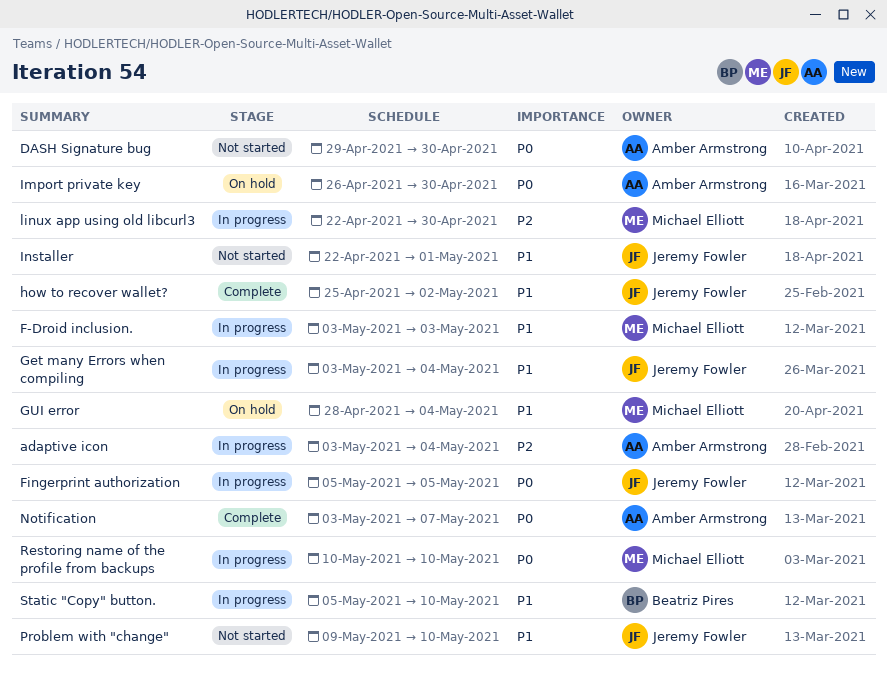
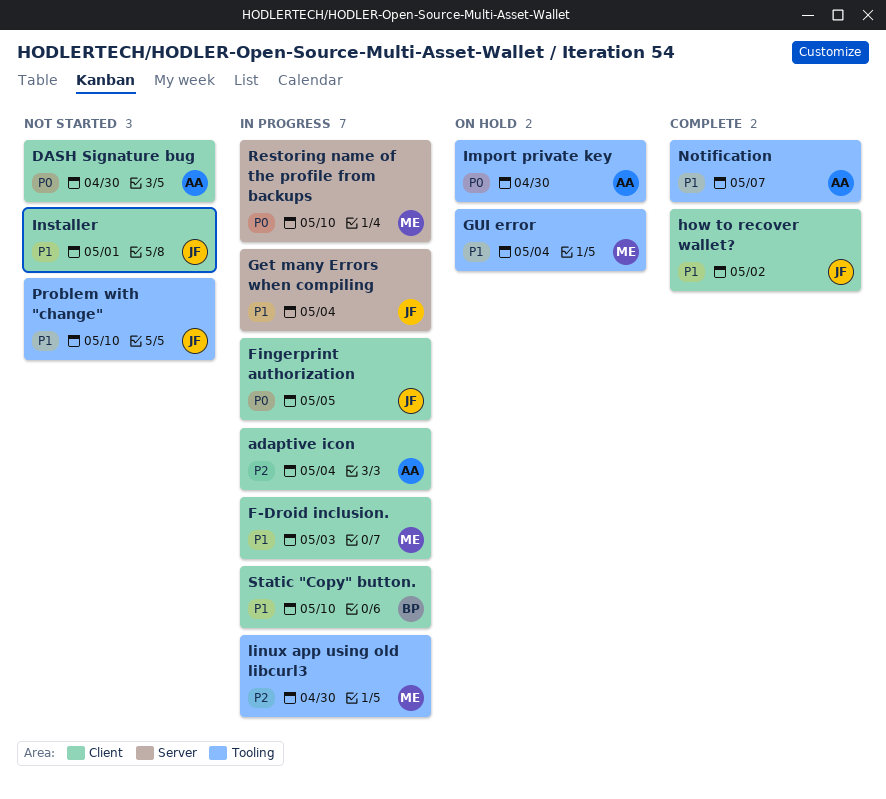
Notification, priority: P0 -> P1

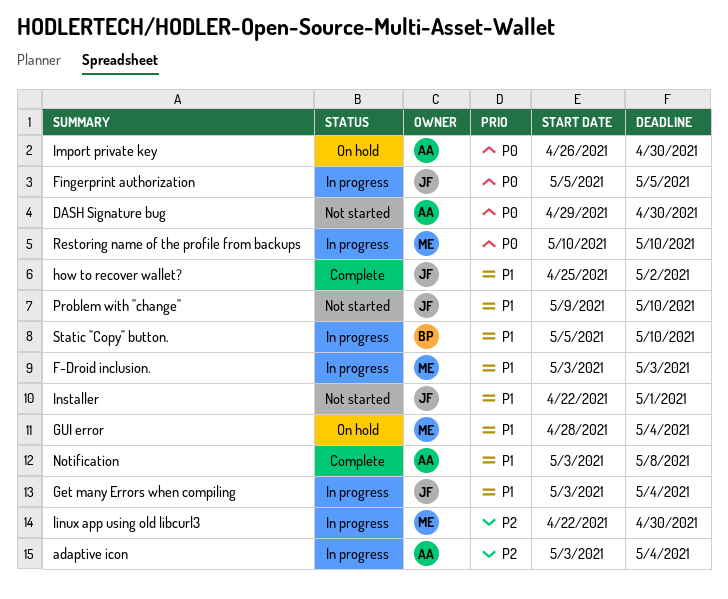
Notification, due: May 7 -> May 8

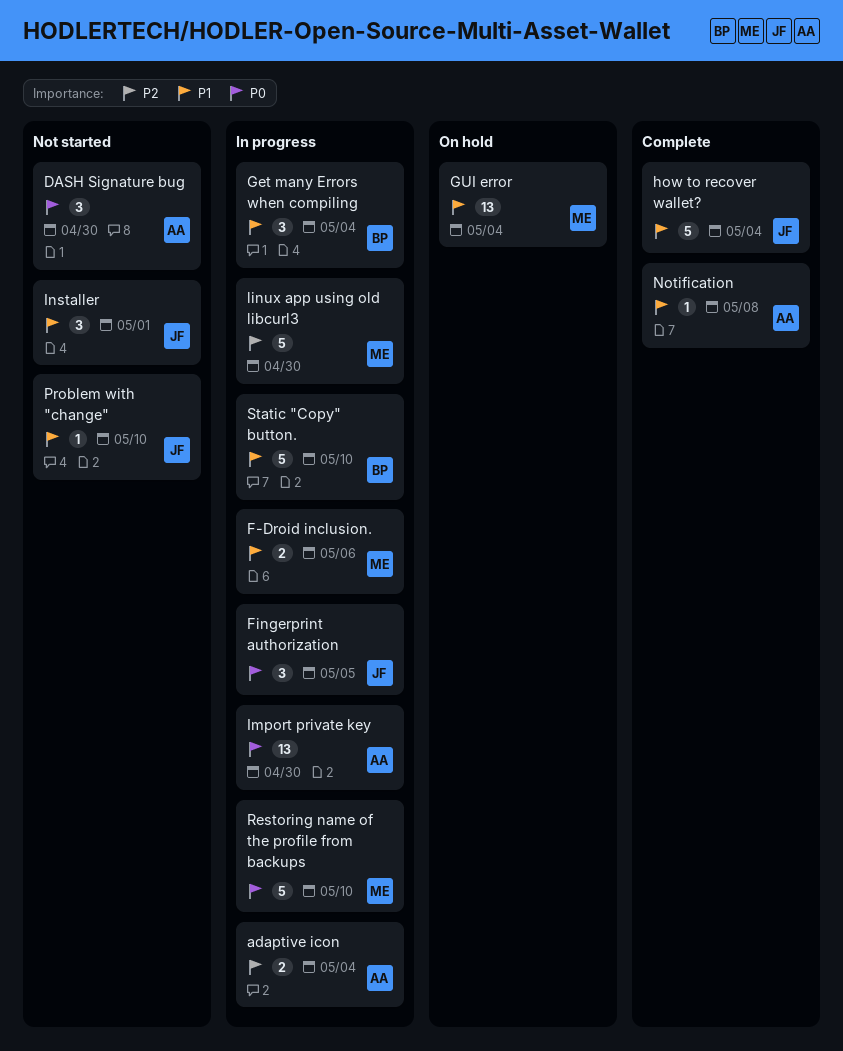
F-Droid inclusion., due: May 3 -> May 6
Get many Errors when compiling, owner: JF -> BP
how to recover wallet?, due: May 2 -> May 4
Import private key, status: On hold -> In progress

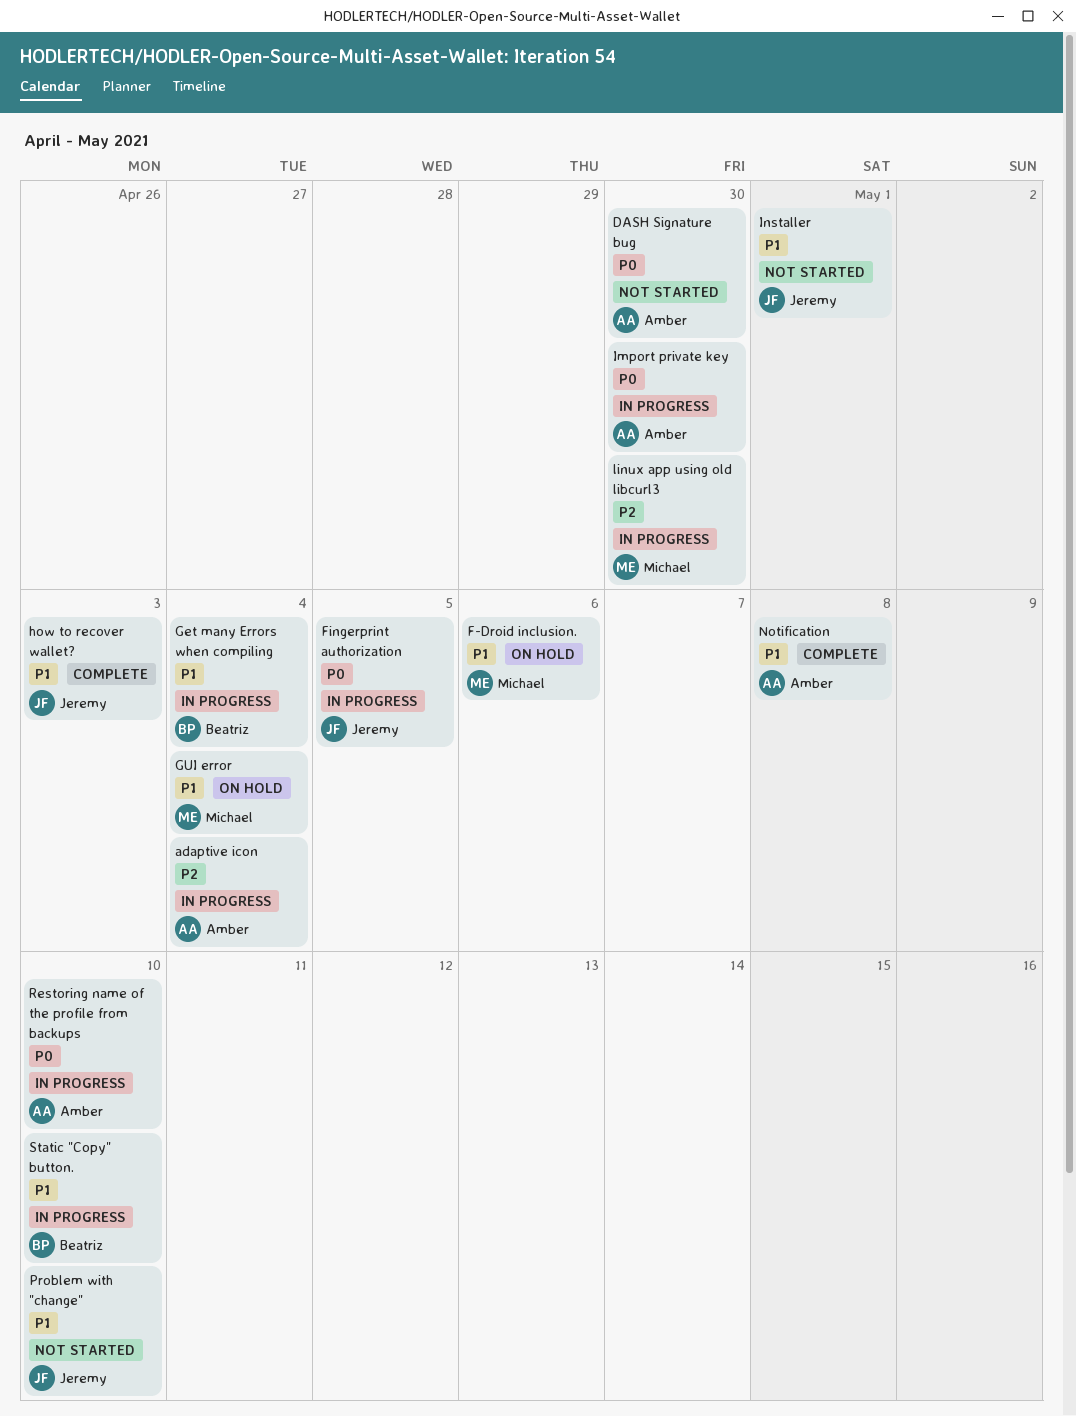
F-Droid inclusion., status: In progress -> On hold
how to recover wallet?, due: May 4 -> May 3
Restoring name of the profile from backups, owner: Michael -> Amber

